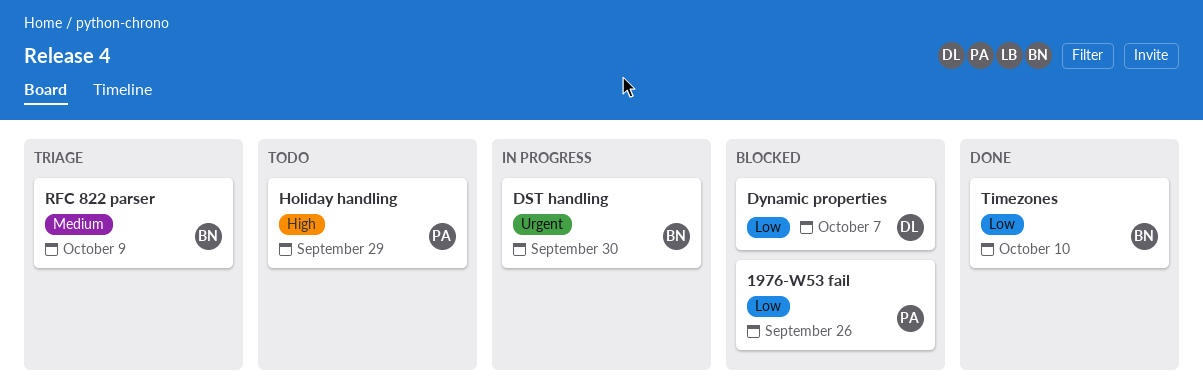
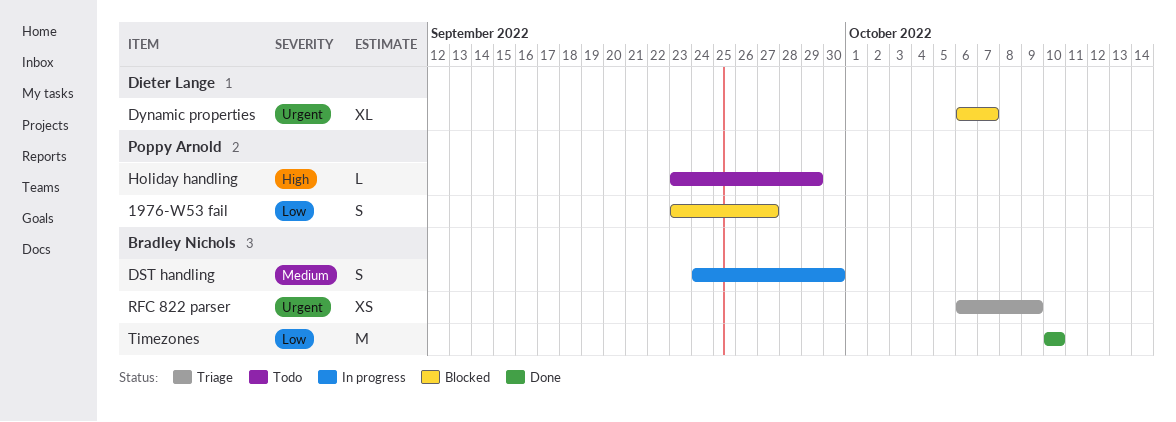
1976-W53 fail, due: Sep 26 -> Sep 27
DST handling, priority: Urgent -> Medium
Dynamic properties, priority: Low -> Urgent
RFC 822 parser, priority: Medium -> Urgent

